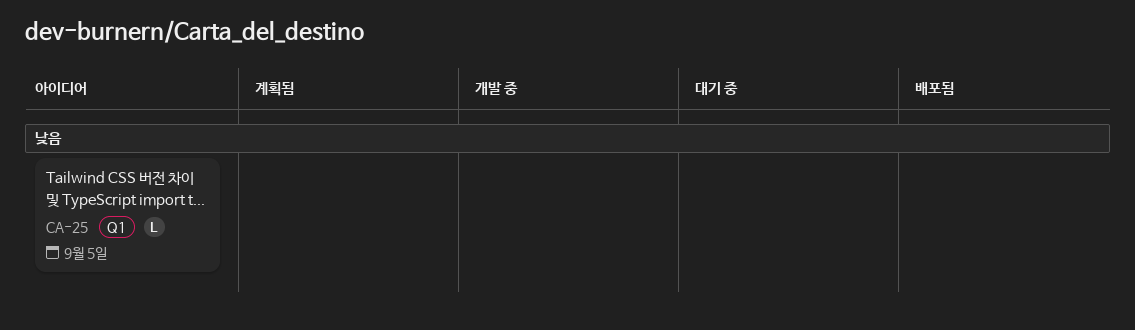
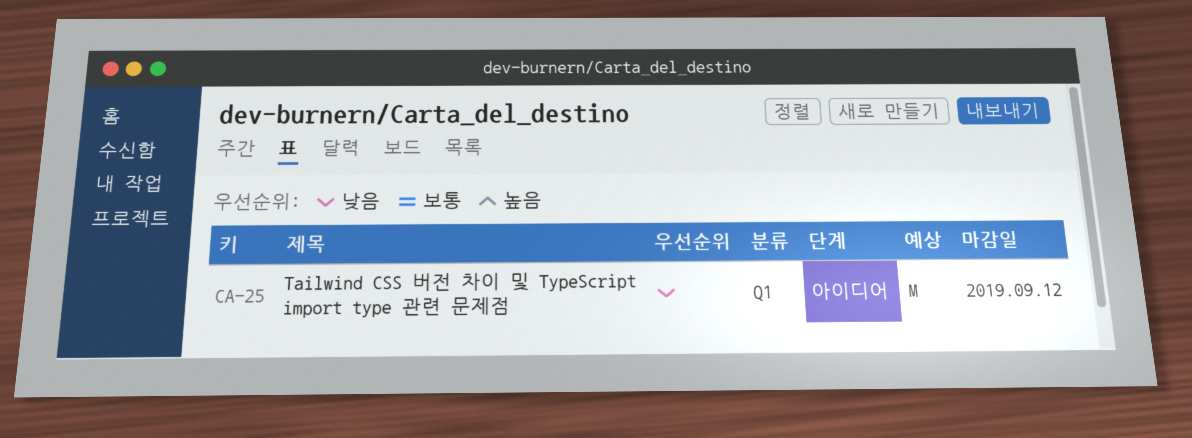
CA-25, estimate: L -> M
CA-25, due: Sep 5 -> Sep 12

